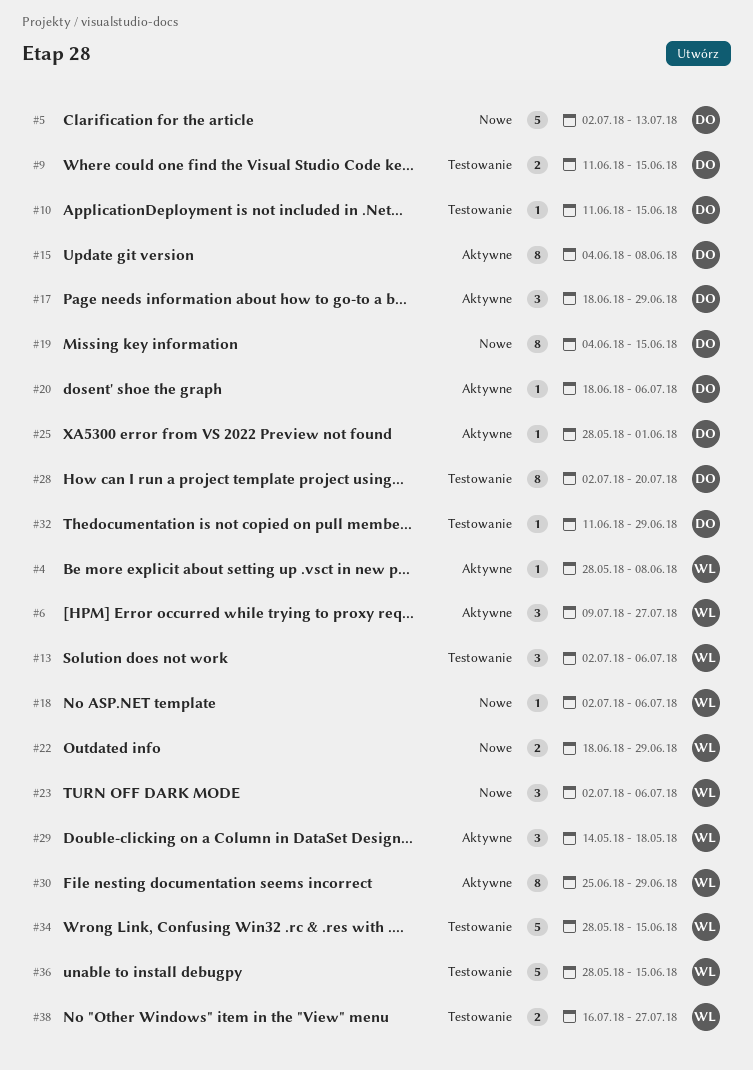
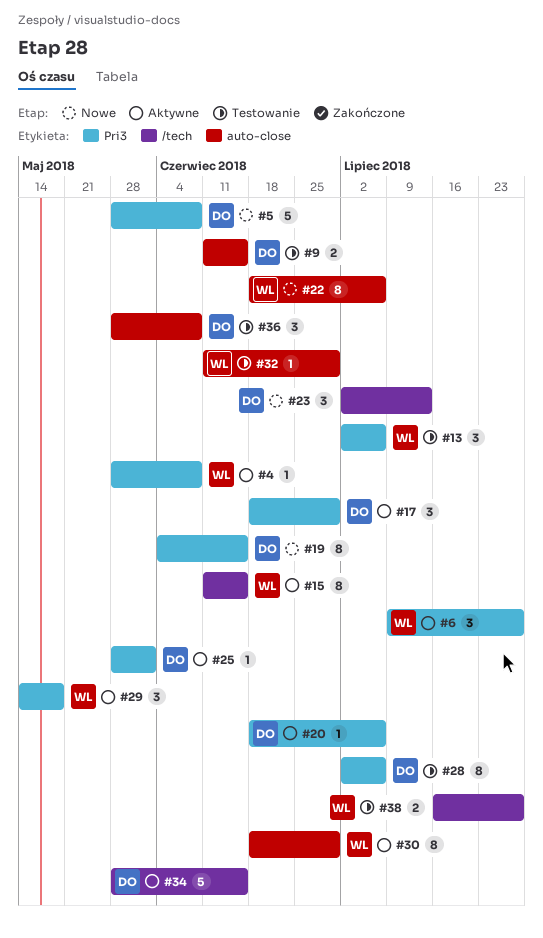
#5, start: Jul 2 -> May 28
#5, due: Jul 13 -> Jun 8
#10: present -> none
#15, owner: DO -> WL
#15, start: Jun 4 -> Jun 11
#15, due: Jun 8 -> Jun 15
#18: present -> none
#22, estimate: 2 -> 8
#22, due: Jun 29 -> Jul 6
#23, owner: WL -> DO
#23, due: Jul 6 -> Jul 13
#28, due: Jul 20 -> Jul 6
#30, start: Jun 25 -> Jun 18
#32, owner: DO -> WL
#34, status: Testowanie -> Aktywne
#34, owner: WL -> DO
#36, owner: WL -> DO
#36, estimate: 5 -> 3
#36, due: Jun 15 -> Jun 8

